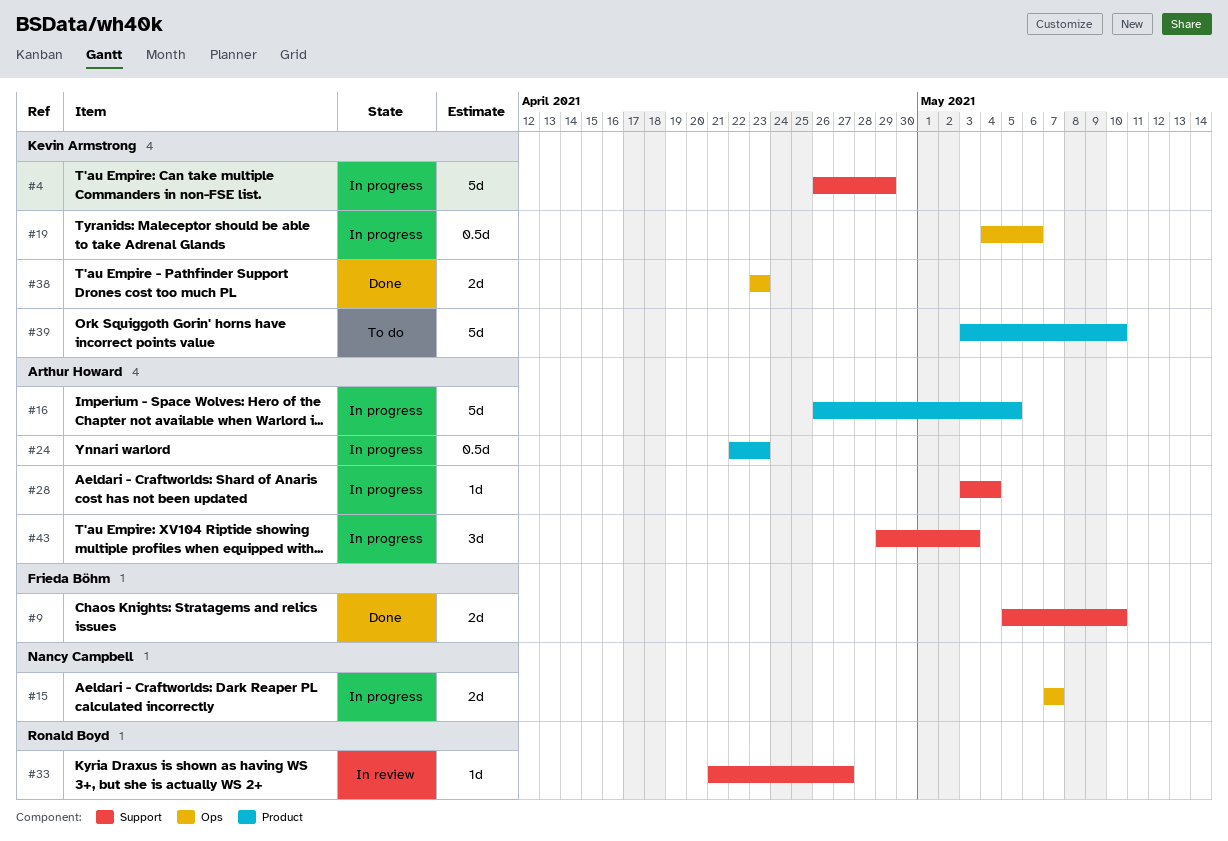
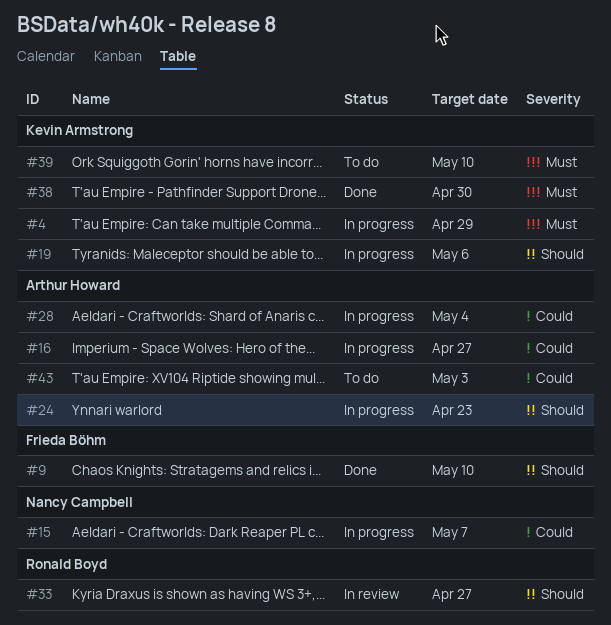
#16, due: May 5 -> Apr 27
#38, due: Apr 23 -> Apr 30
#43, status: In progress -> To do

